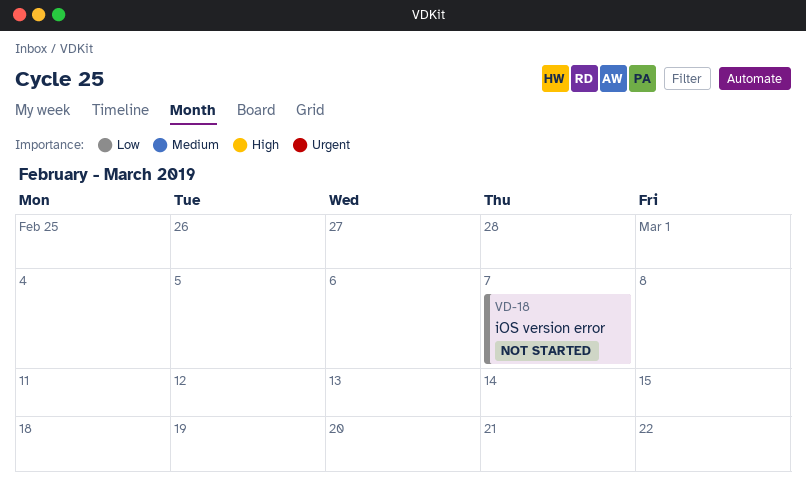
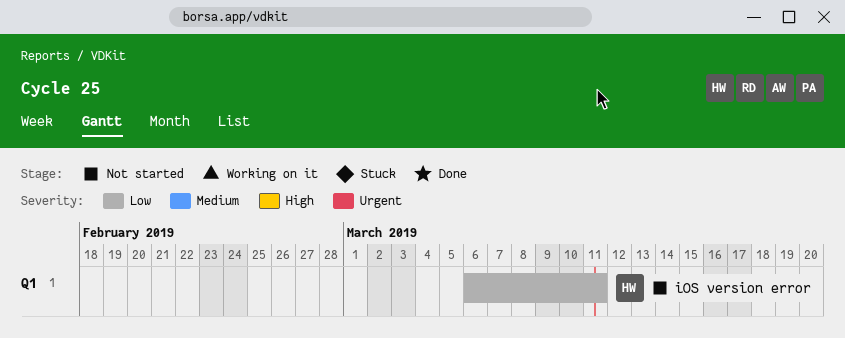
iOS version error, due: Mar 7 -> Mar 11

